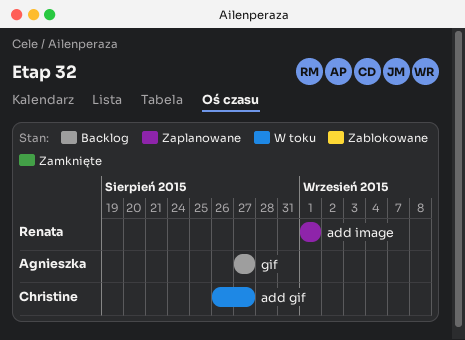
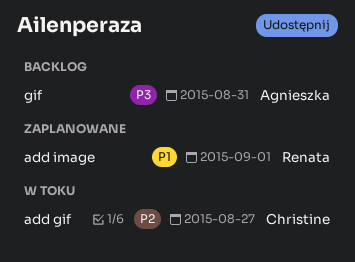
gif, due: Aug 27 -> Aug 31

